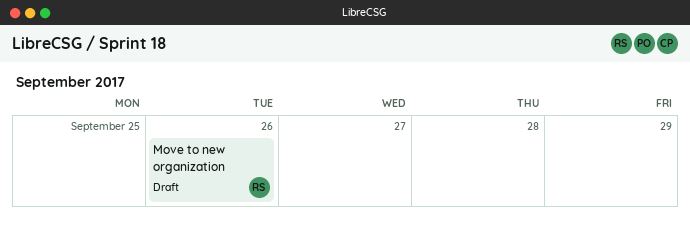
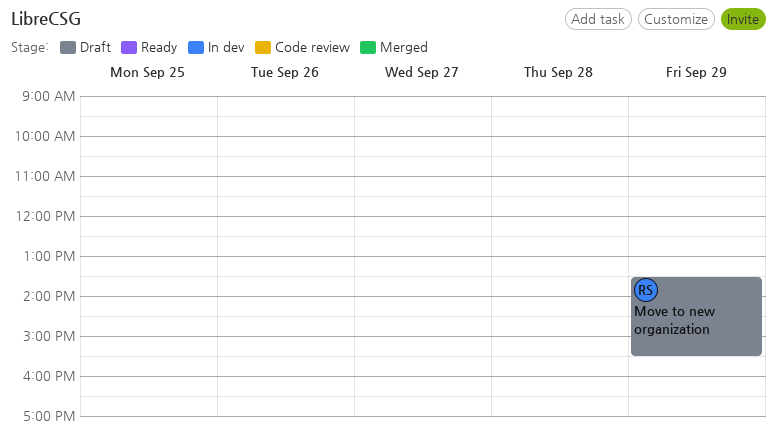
Move to new organization, day: Sep 26 -> Sep 29

